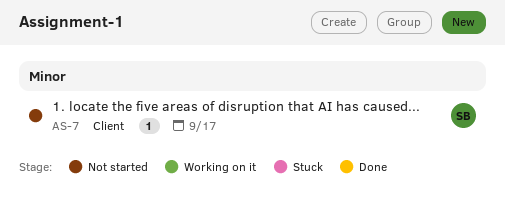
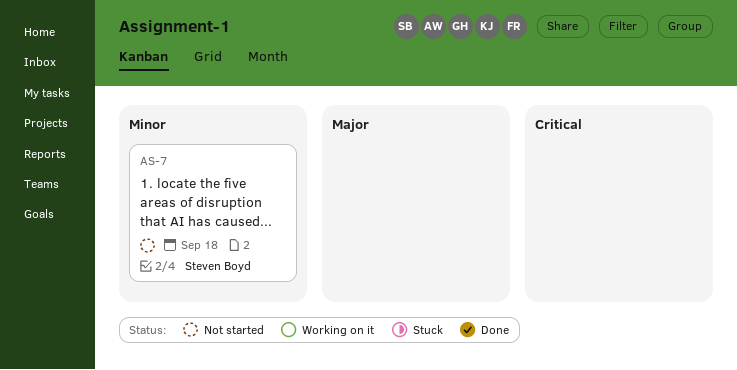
AS-7, due: Sep 17 -> Sep 18

